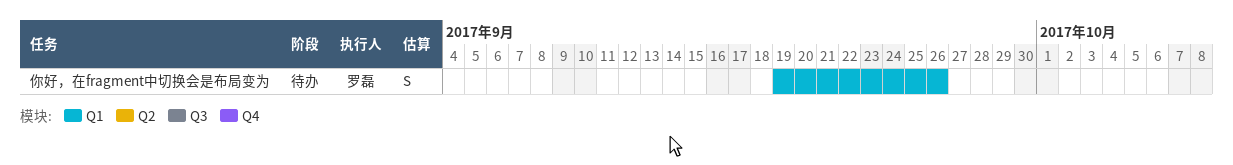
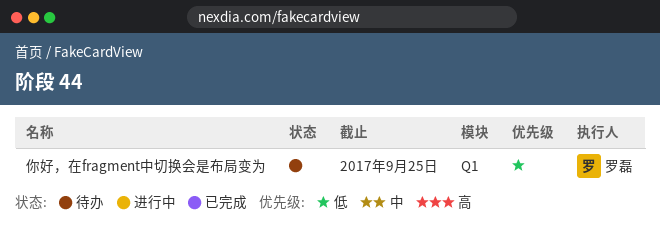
你好，在fragment中切换会是布局变为, due: Sep 26 -> Sep 25

